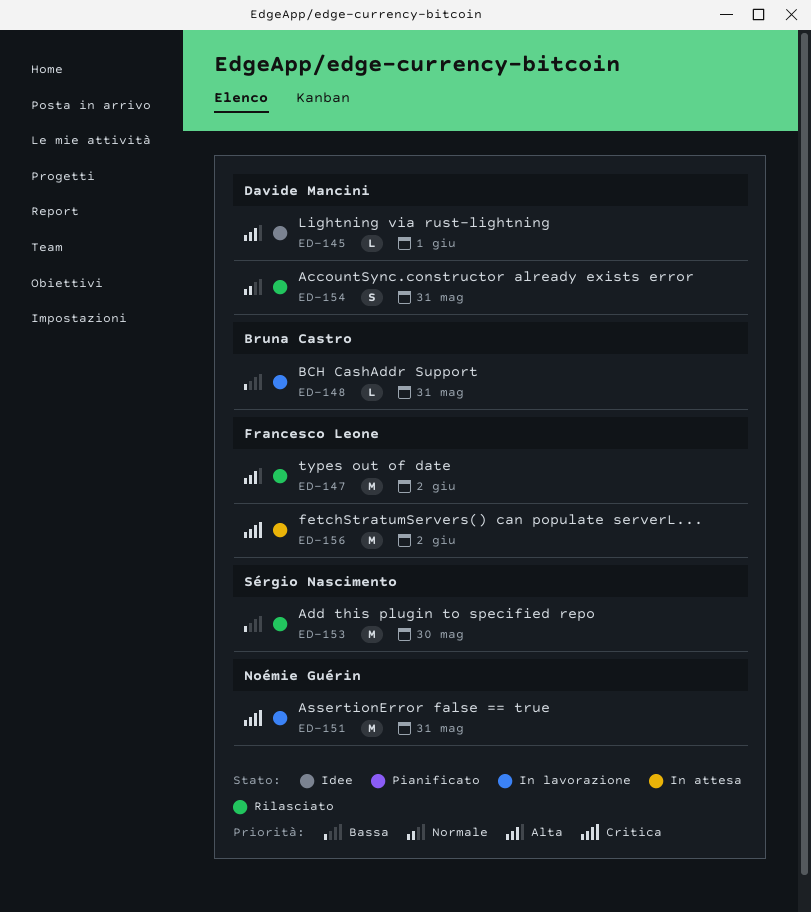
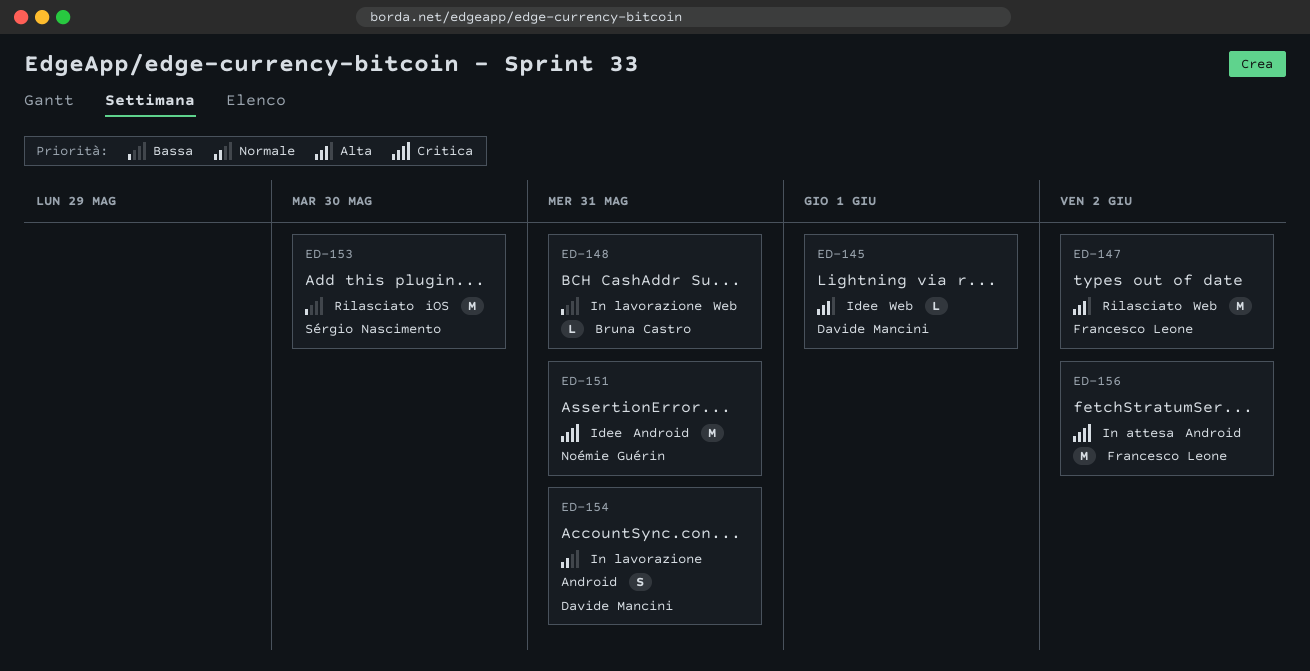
ED-151, status: In lavorazione -> Idee
ED-154, status: Rilasciato -> In lavorazione

